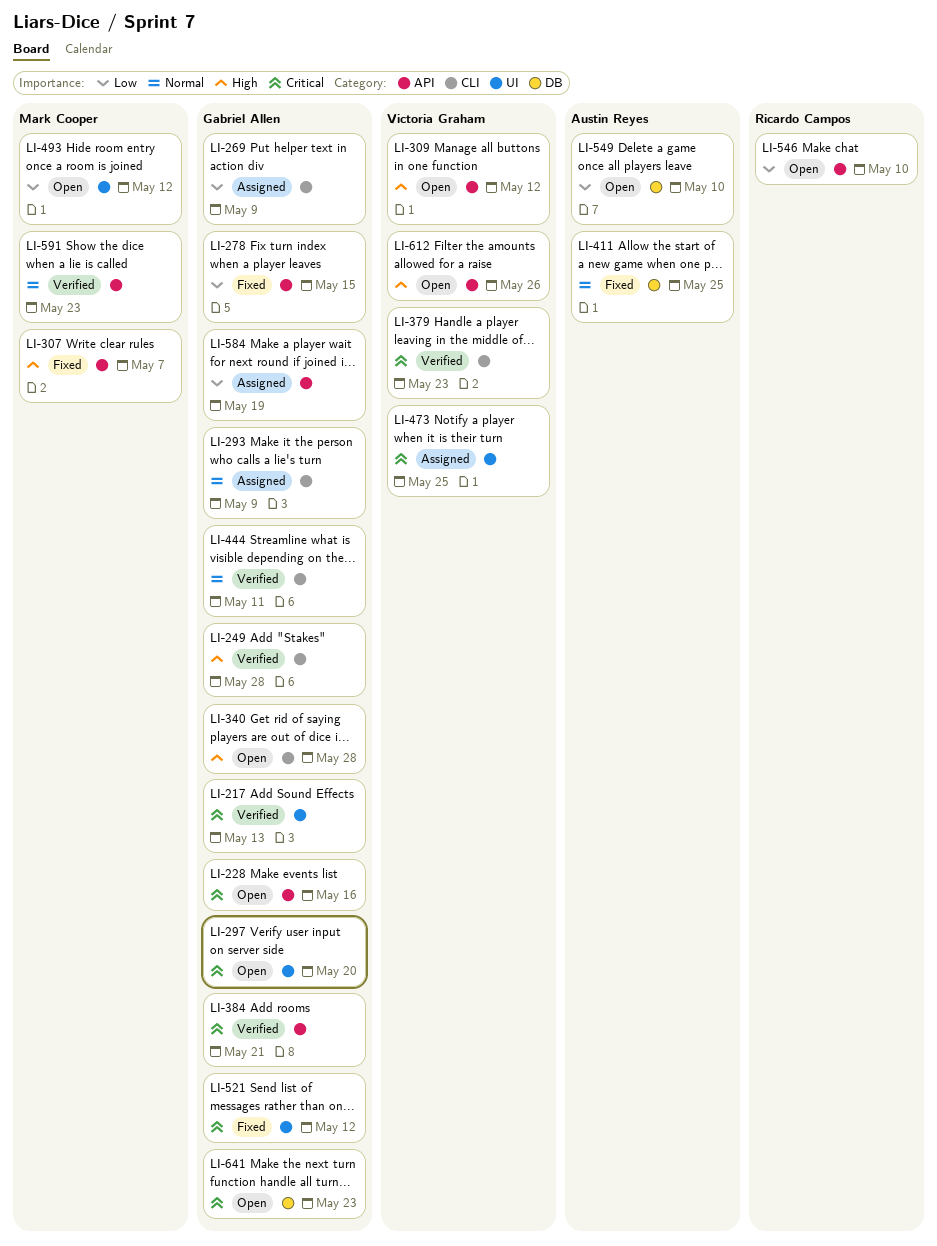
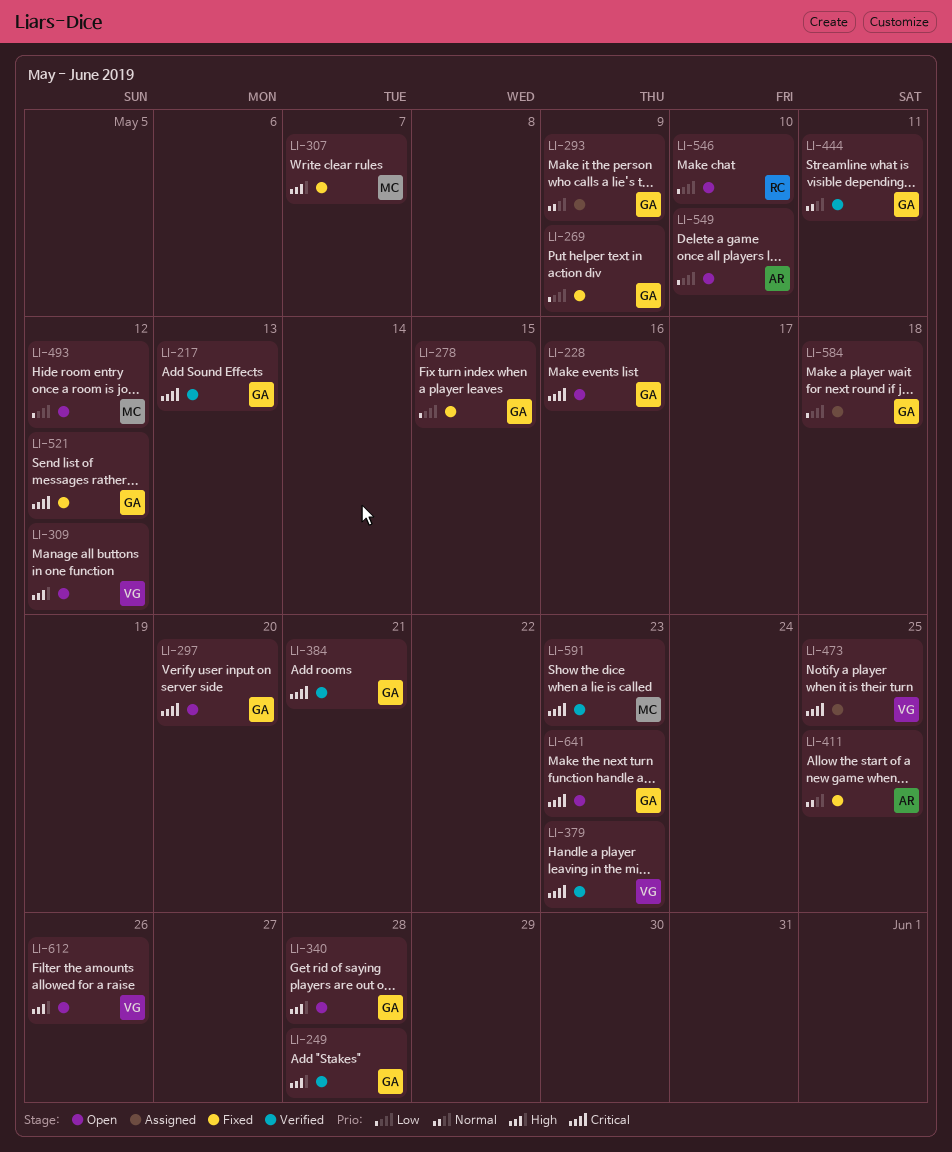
LI-269, status: Assigned -> Fixed
LI-584, due: May 19 -> May 18
LI-591, priority: Normal -> Critical

